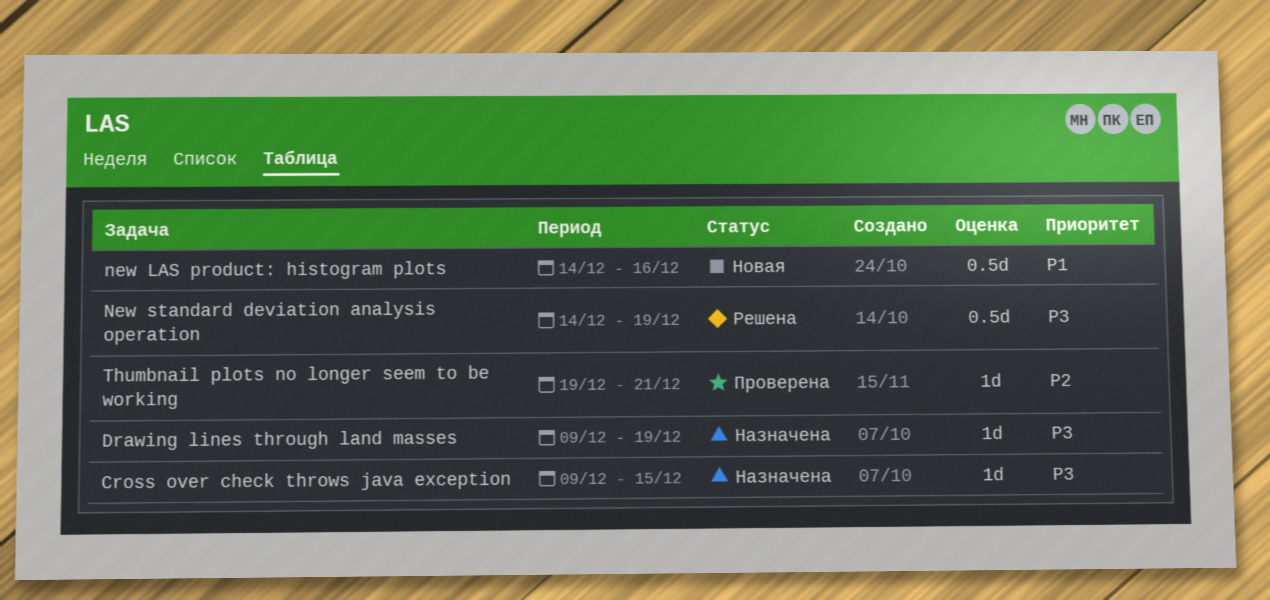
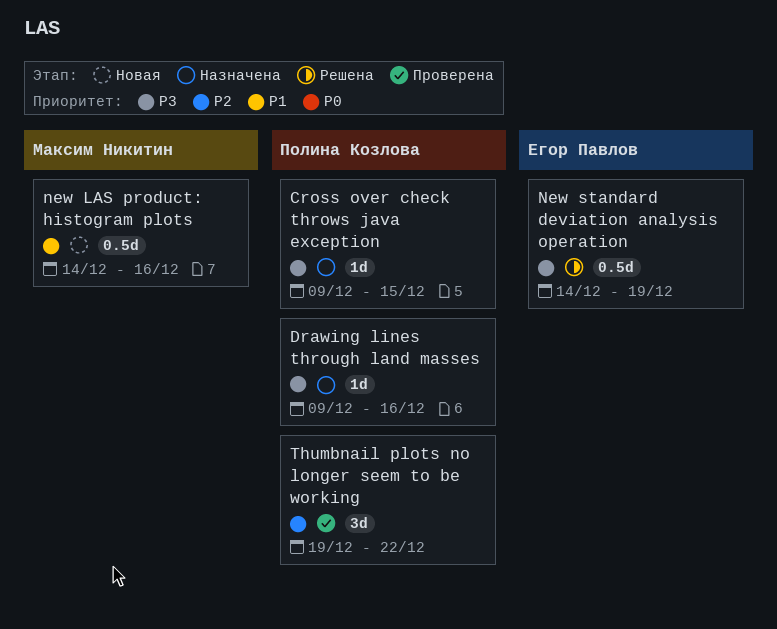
Drawing lines through land masses, due: Dec 19 -> Dec 16
Thumbnail plots no longer seem to be working, estimate: 1d -> 3d
Thumbnail plots no longer seem to be working, due: Dec 21 -> Dec 22

